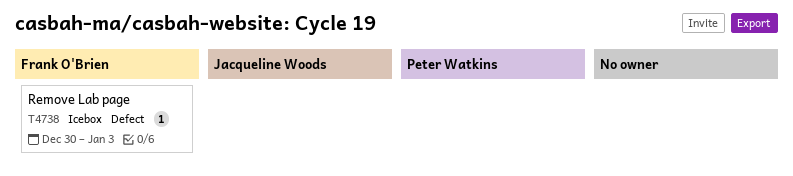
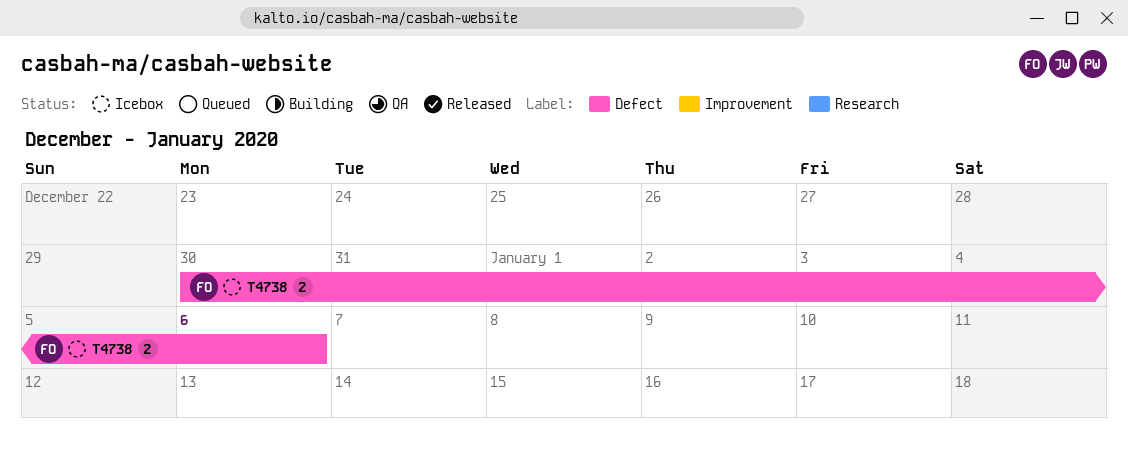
T4738, estimate: 1 -> 2
T4738, due: Jan 3 -> Jan 6

